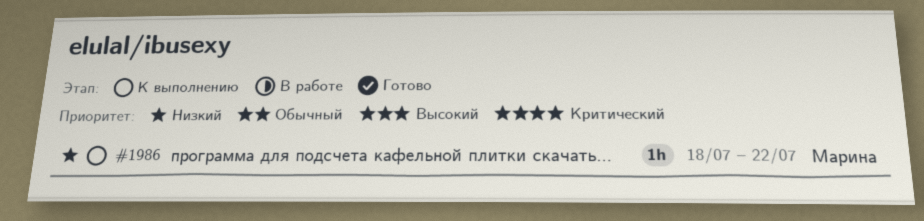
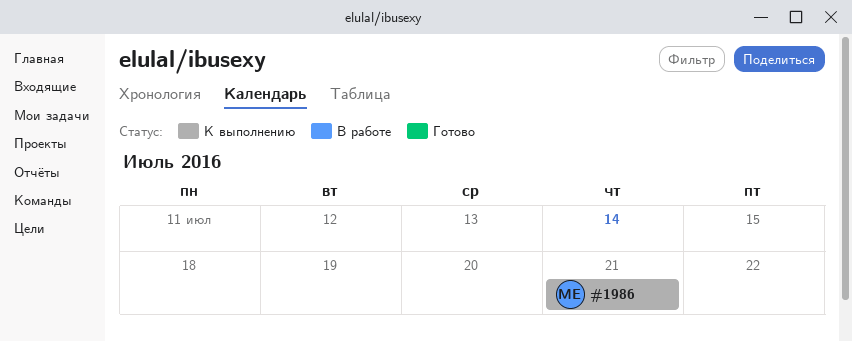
#1986, start: Jul 18 -> Jul 21
#1986, due: Jul 22 -> Jul 21

